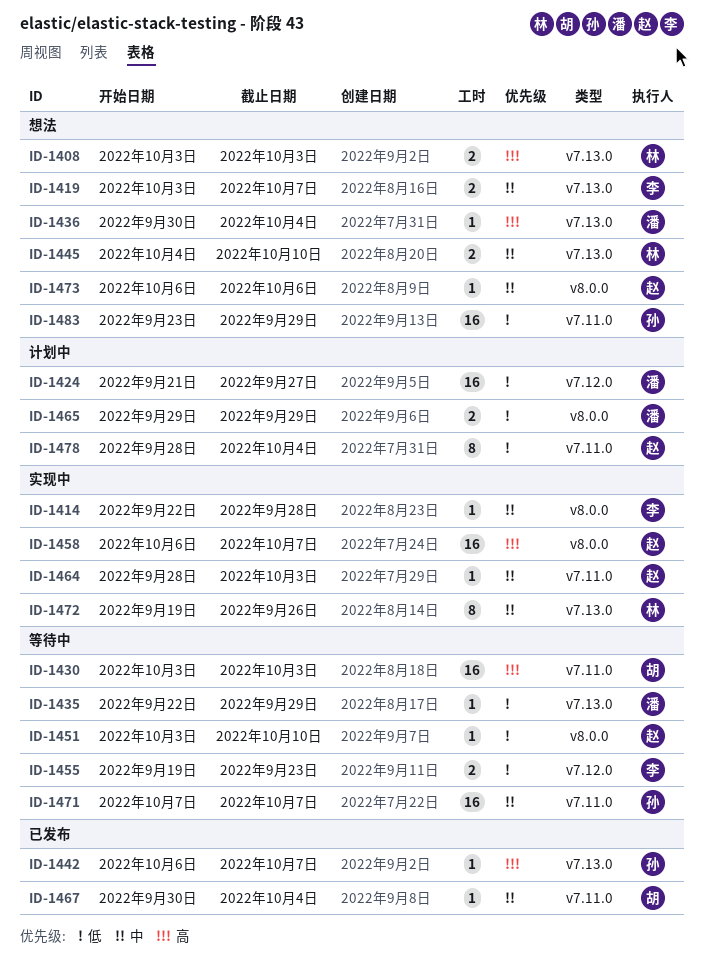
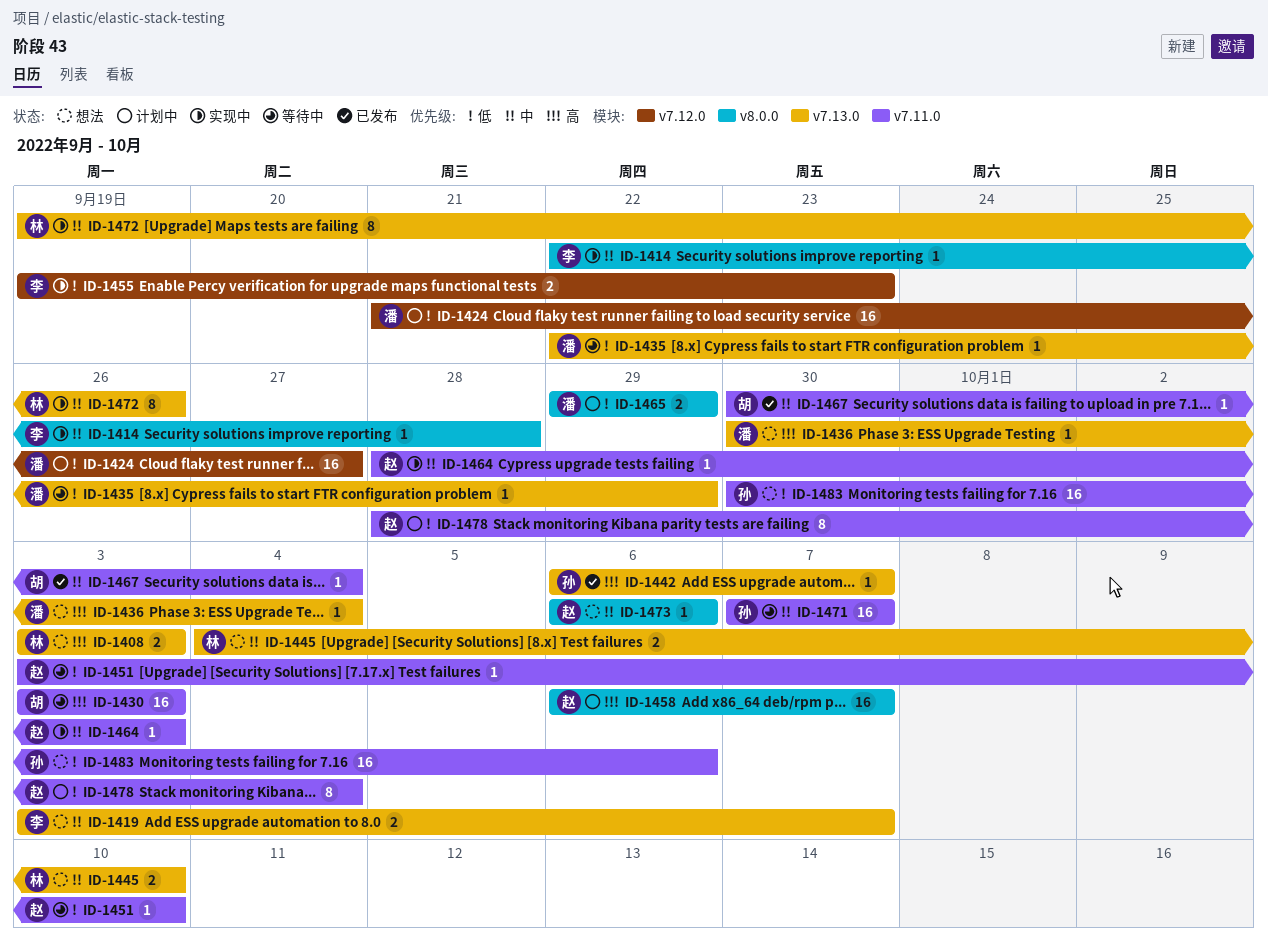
ID-1451, label: v8.0.0 -> v7.11.0
ID-1455, status: 等待中 -> 实现中
ID-1458, status: 实现中 -> 计划中
ID-1483, start: Sep 23 -> Sep 30
ID-1483, due: Sep 29 -> Oct 6

